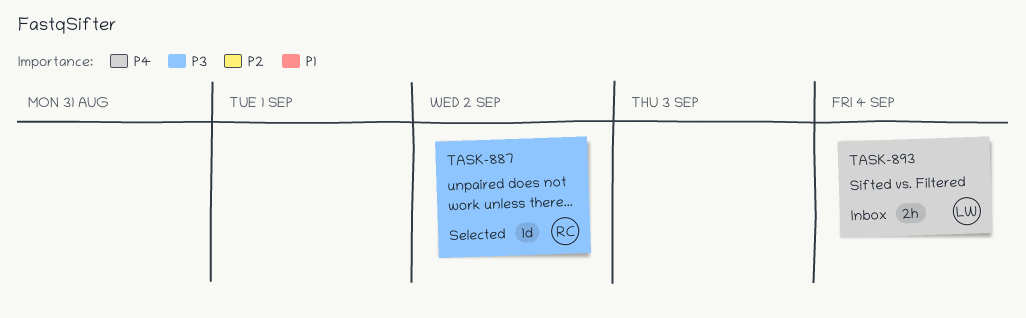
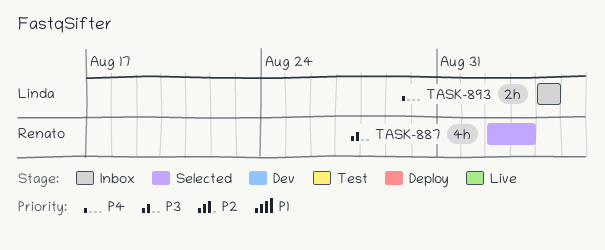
TASK-887, estimate: 1d -> 4h
TASK-887, due: Sep 2 -> Sep 3

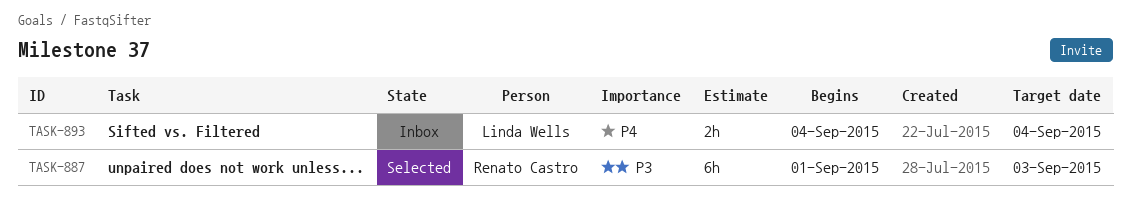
TASK-887, estimate: 4h -> 6h
TASK-887, start: Sep 2 -> Sep 1

